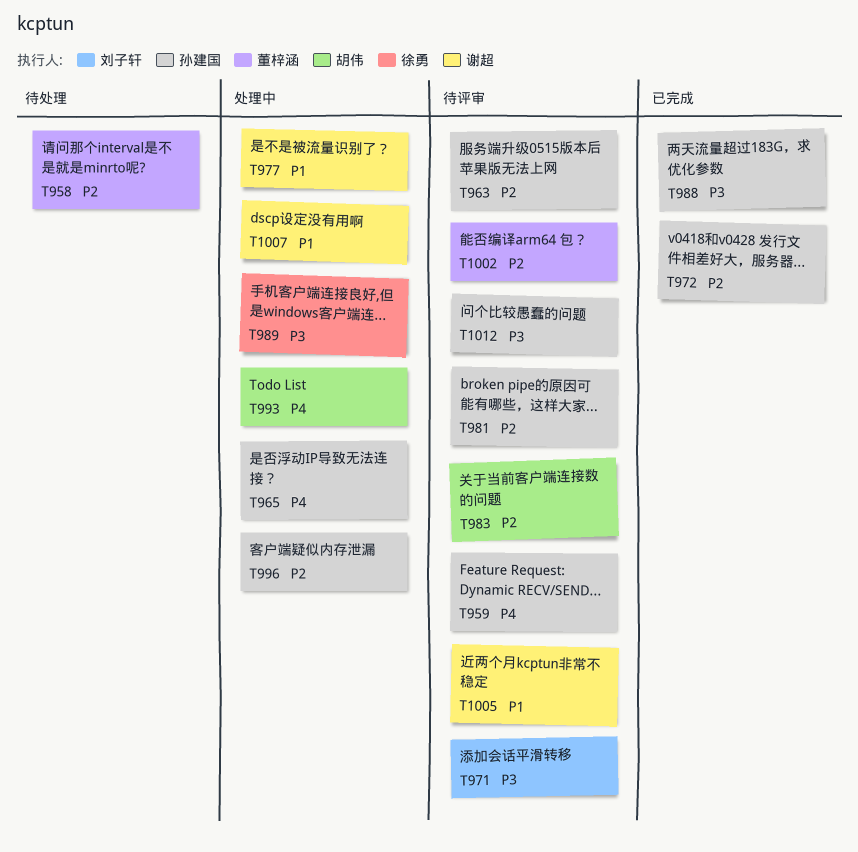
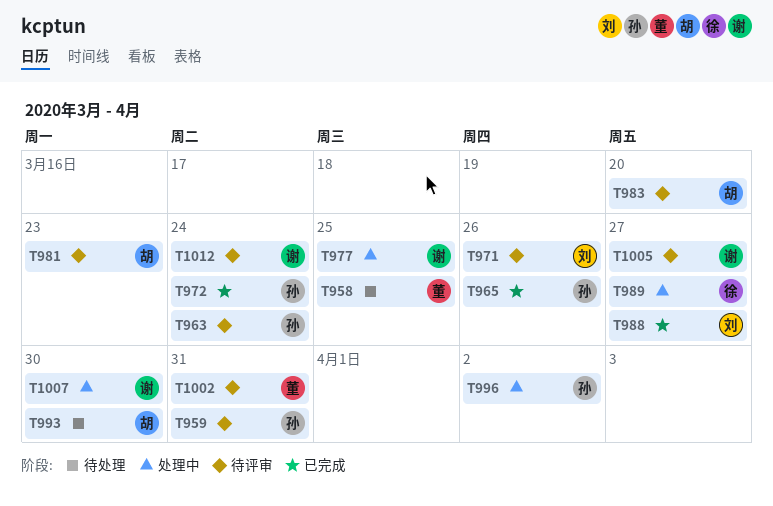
T965, status: 处理中 -> 已完成
T981, owner: 孙建国 -> 胡伟
T988, owner: 孙建国 -> 刘子轩
T993, status: 处理中 -> 待处理
T1012, owner: 孙建国 -> 谢超

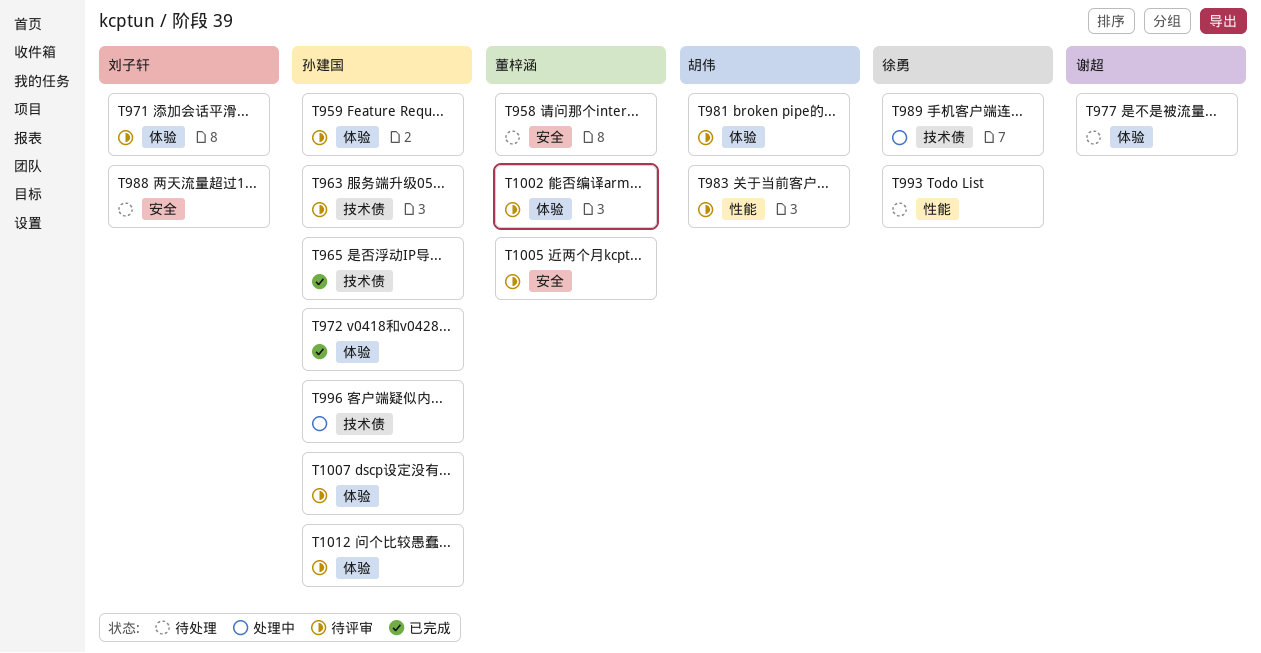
T977, status: 处理中 -> 待处理
T988, status: 已完成 -> 待处理
T993, owner: 胡伟 -> 徐勇
T1005, owner: 谢超 -> 董梓涵
T1007, status: 处理中 -> 待评审
T1007, owner: 谢超 -> 孙建国
T1012, owner: 谢超 -> 孙建国

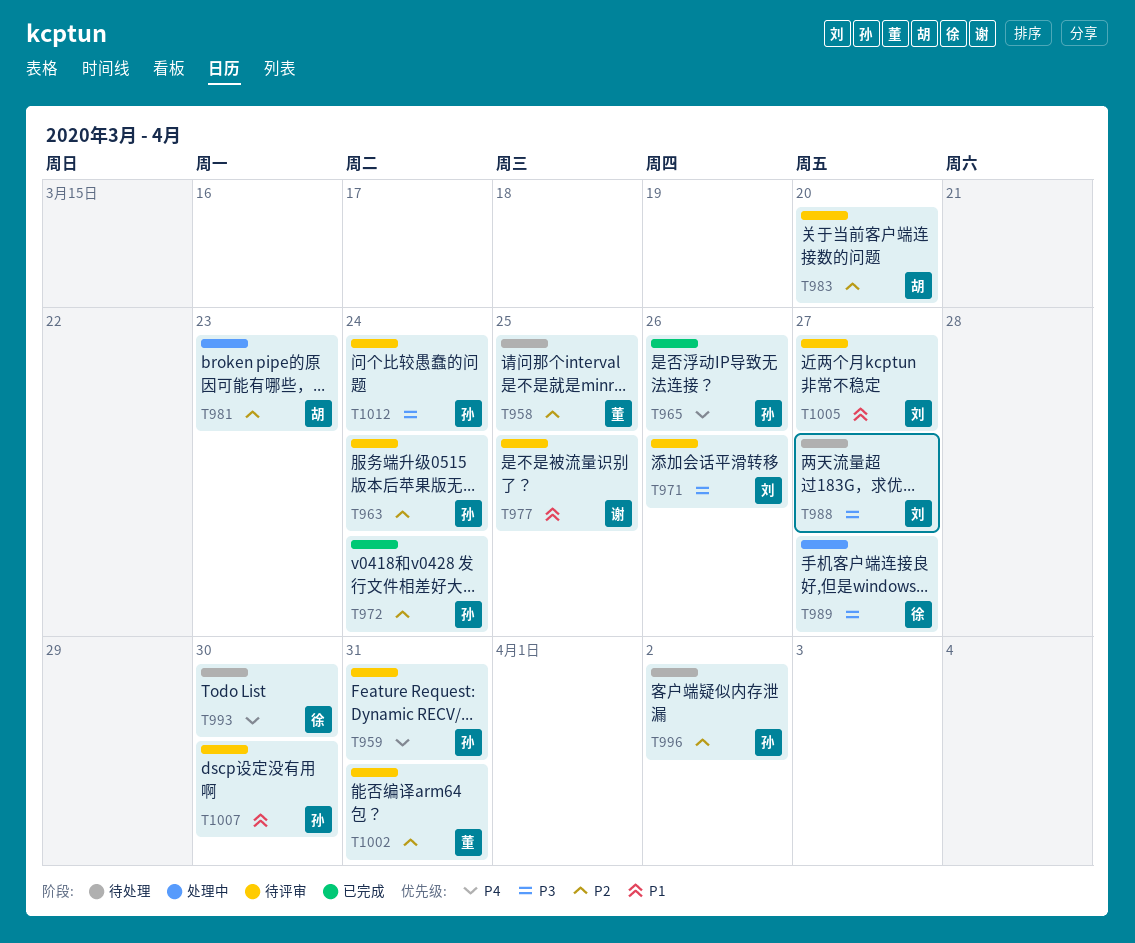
T977, status: 待处理 -> 待评审
T981, status: 待评审 -> 处理中
T996, status: 处理中 -> 待处理
T1005, owner: 董梓涵 -> 刘子轩

